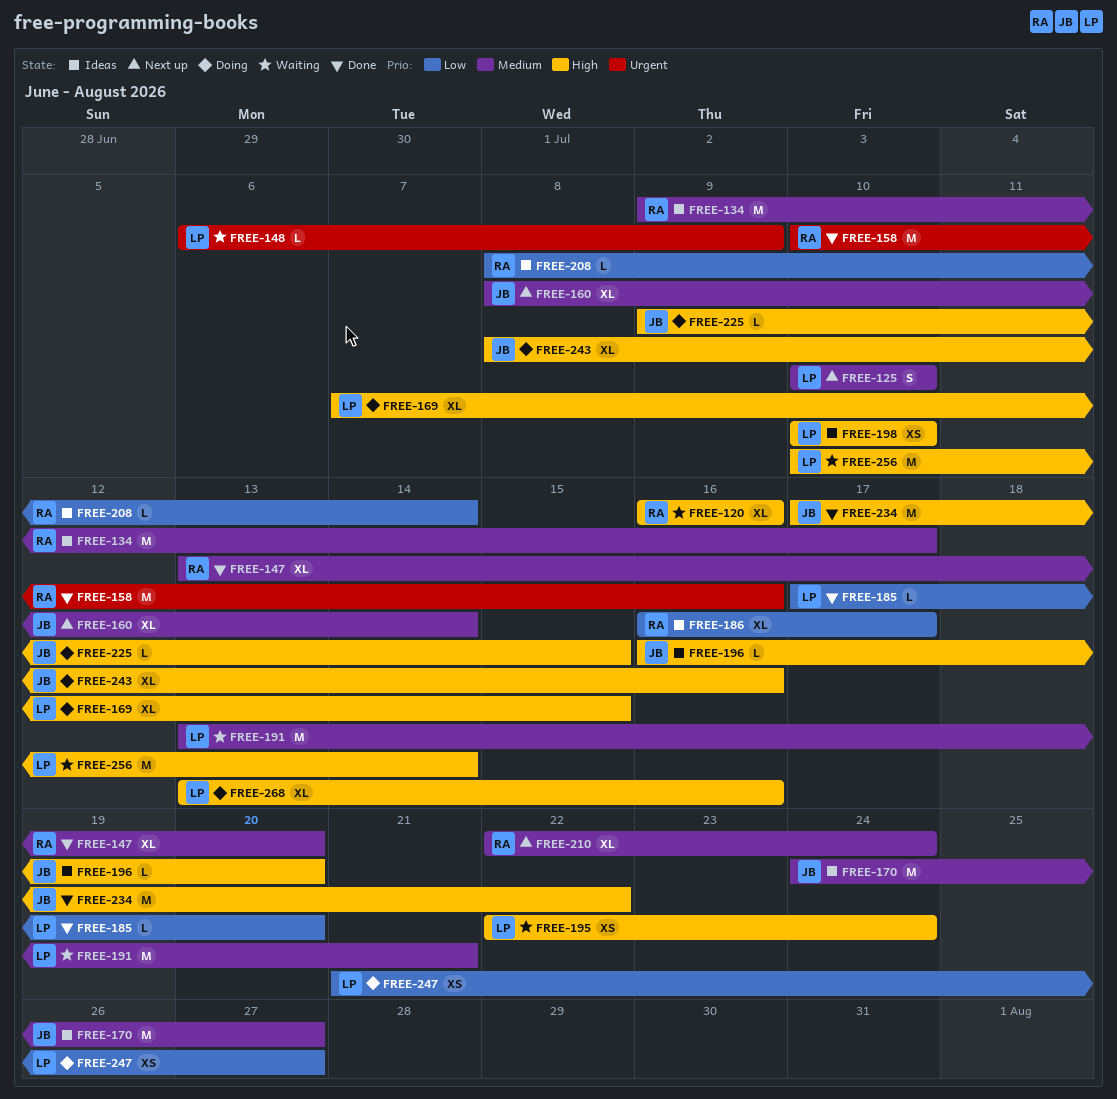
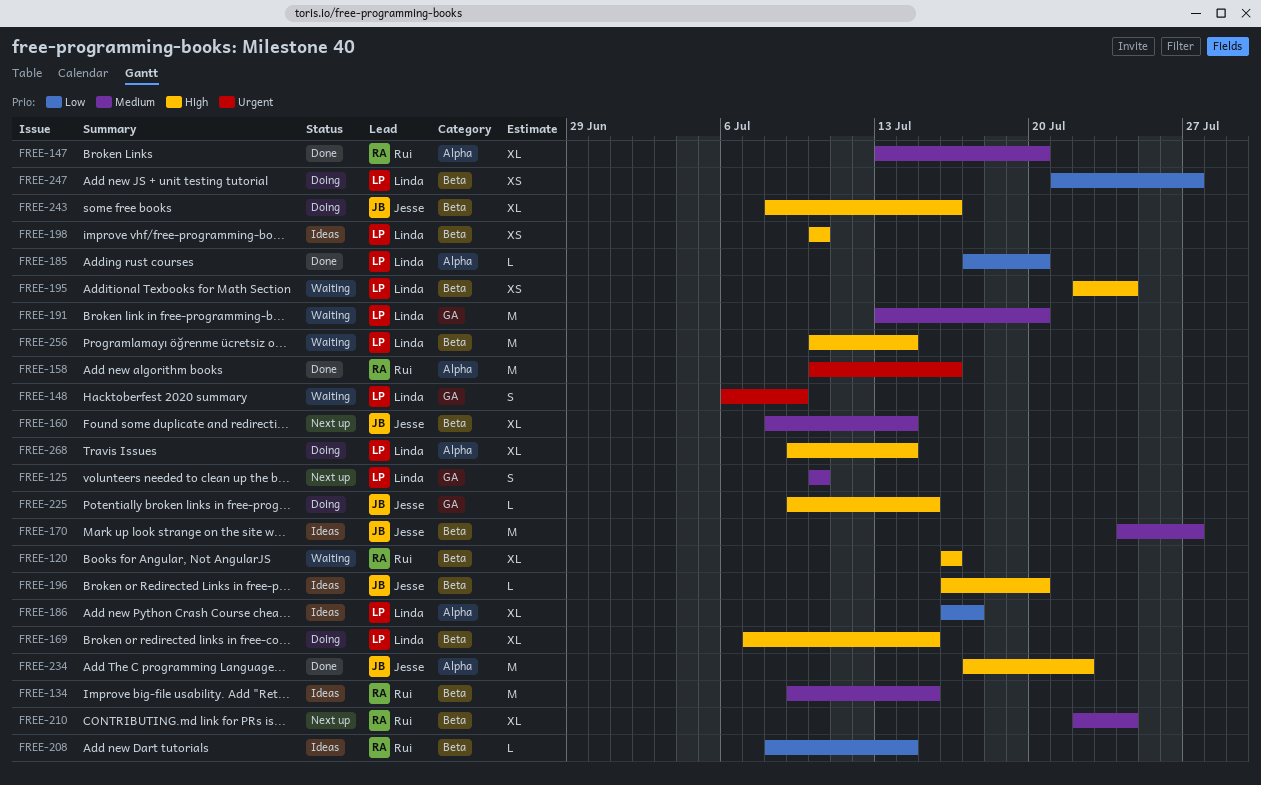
FREE-134, due: Jul 17 -> Jul 15
FREE-148, estimate: L -> S
FREE-186, owner: Rui -> Linda
FREE-191, due: Jul 21 -> Jul 20
FREE-268, start: Jul 13 -> Jul 9
FREE-268, due: Jul 16 -> Jul 14

